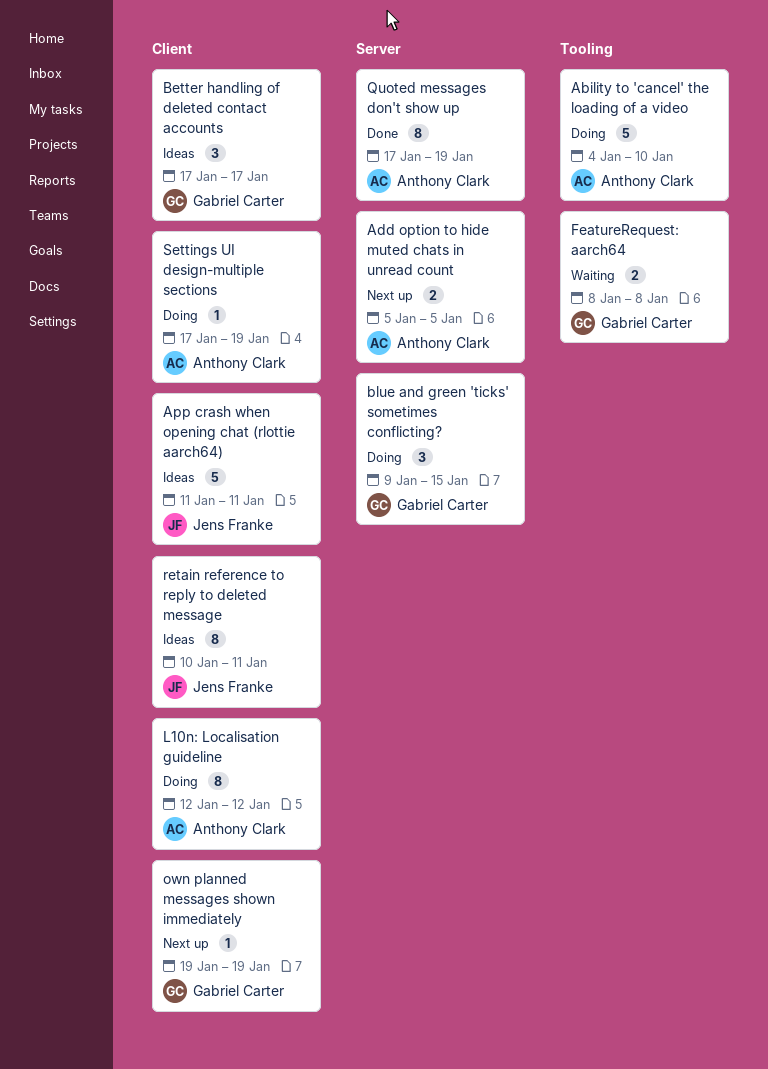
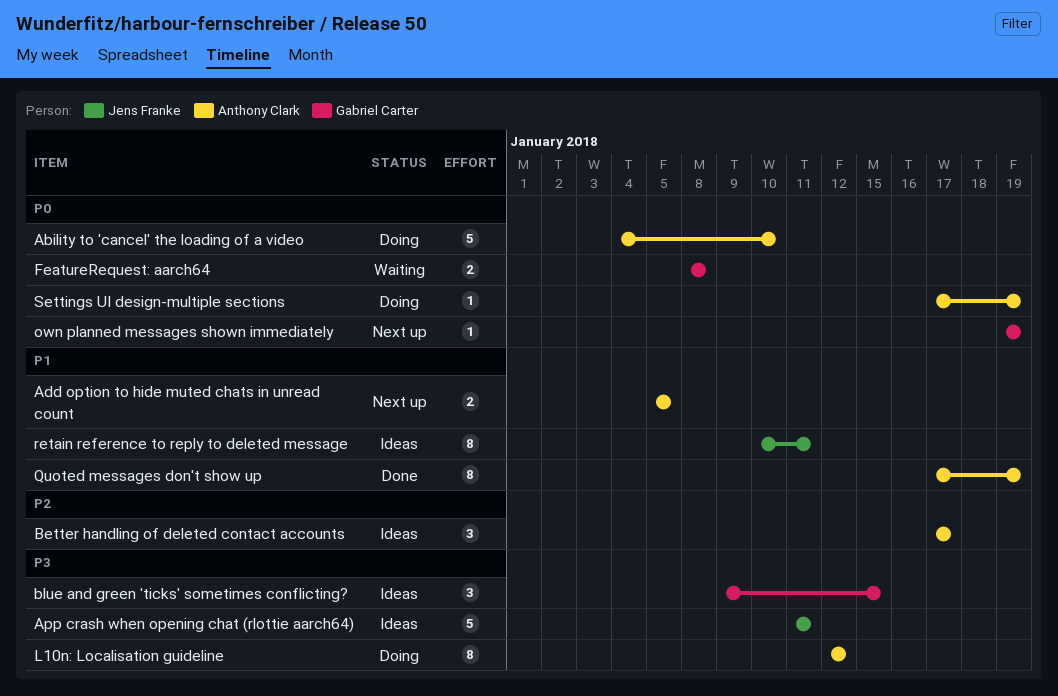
Better handling of deleted contact accounts, owner: Gabriel Carter -> Anthony Clark
blue and green 'ticks' sometimes conflicting?, status: Doing -> Ideas

